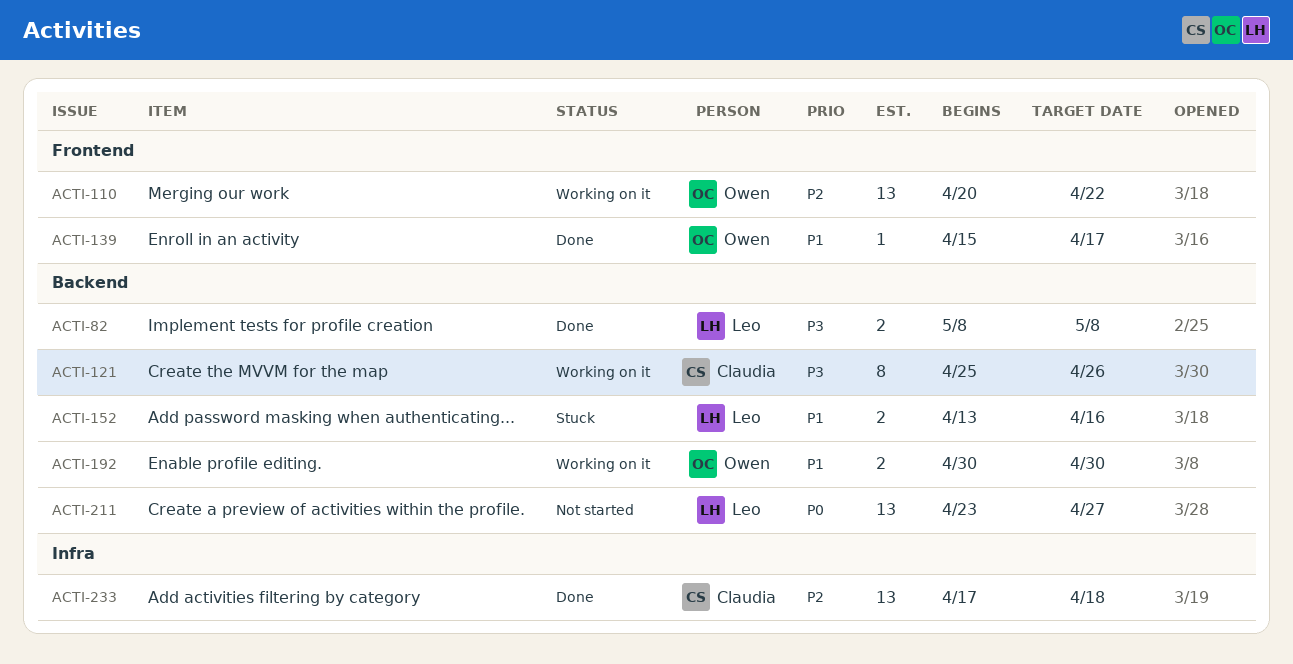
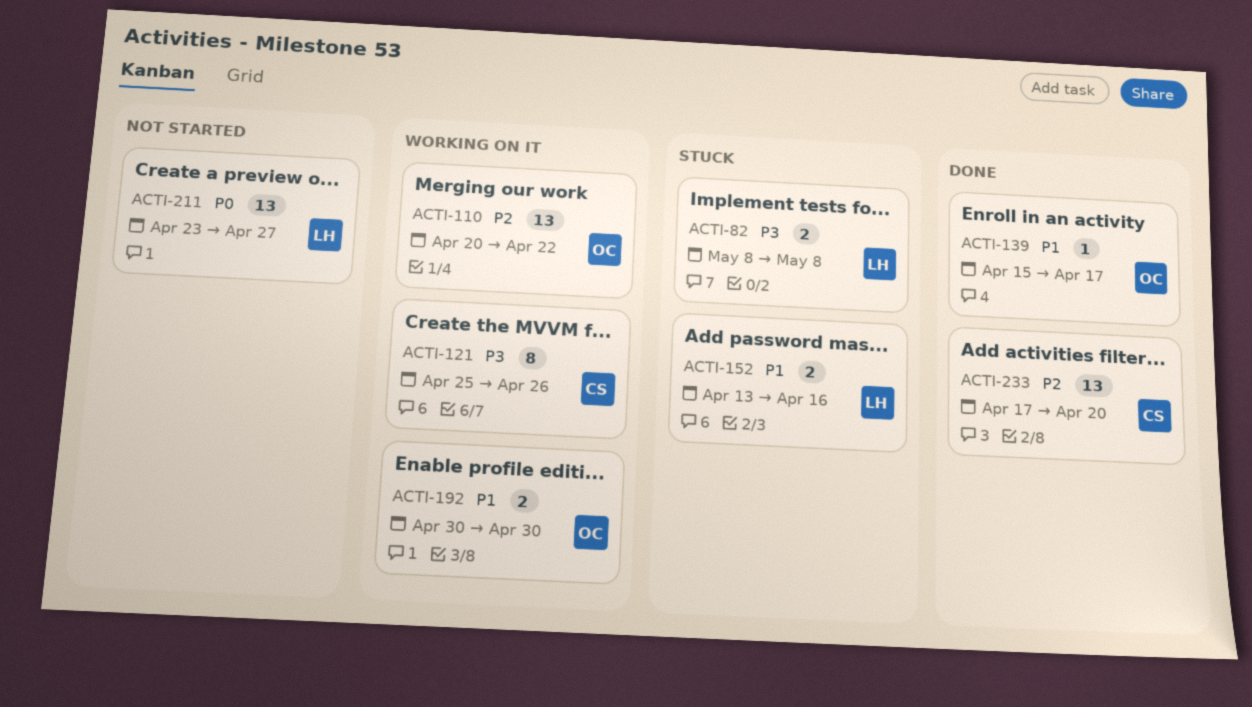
ACTI-82, status: Done -> Stuck
ACTI-233, due: Apr 18 -> Apr 20

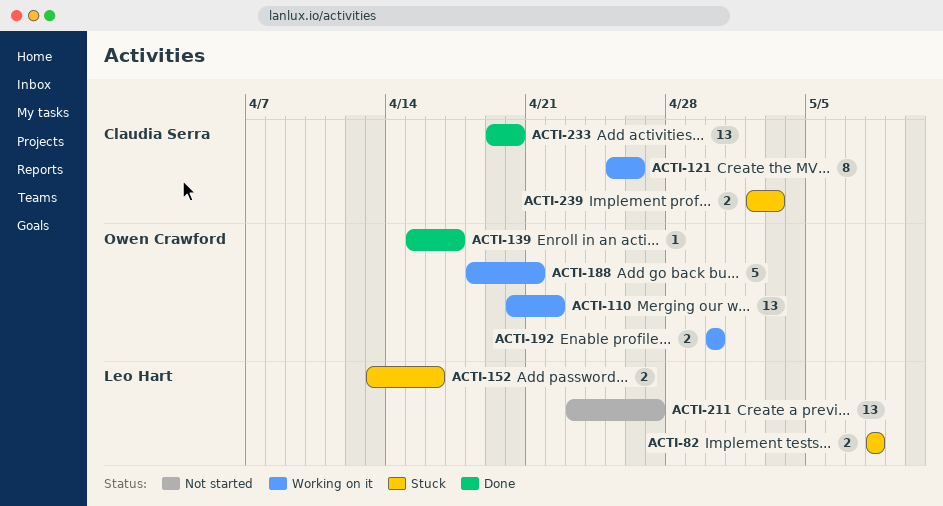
ACTI-188: none -> present
ACTI-233, start: Apr 17 -> Apr 19
ACTI-239: none -> present

